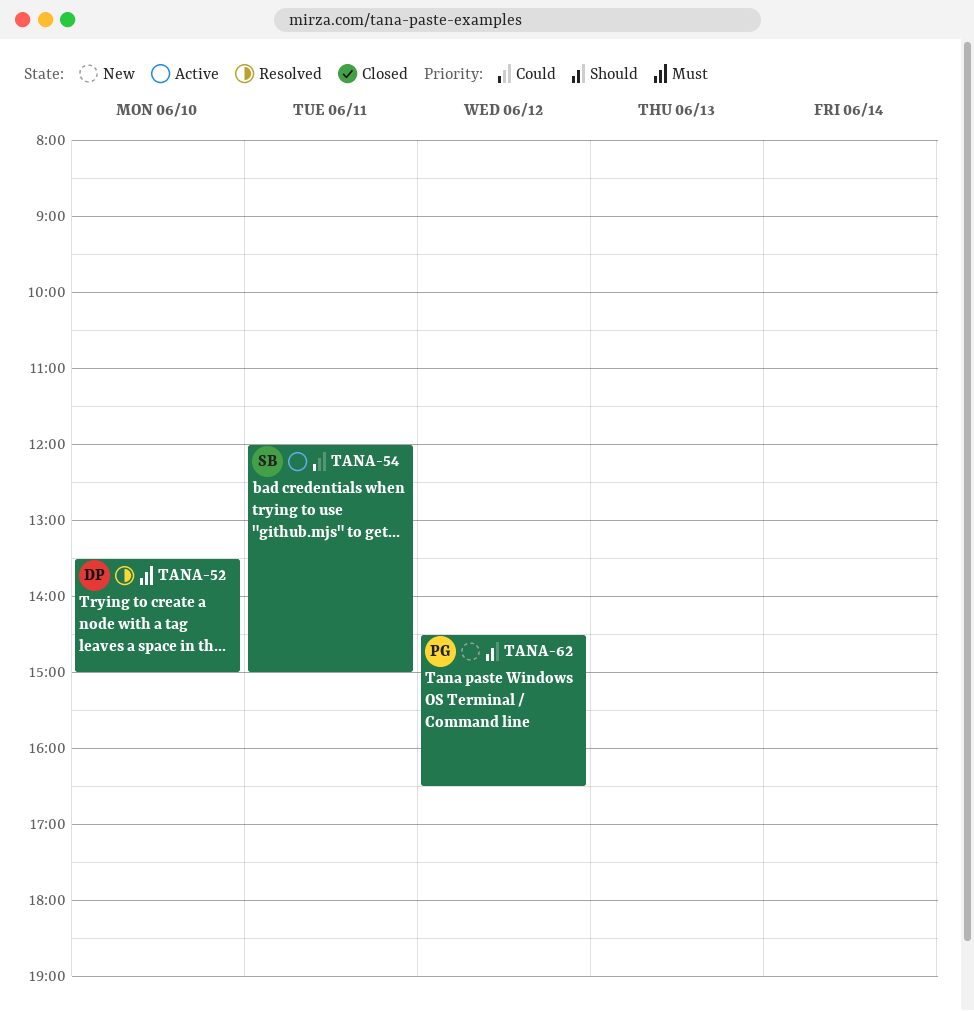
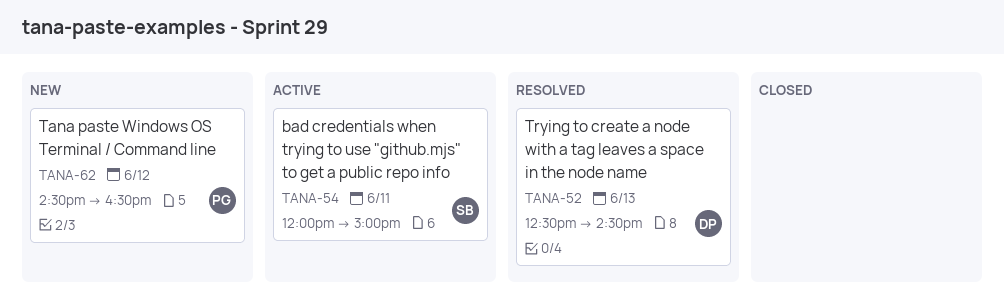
TANA-52, day: Jun 10 -> Jun 13
TANA-52, begins: 13:30 -> 12:30
TANA-52, ends: 15:00 -> 14:30

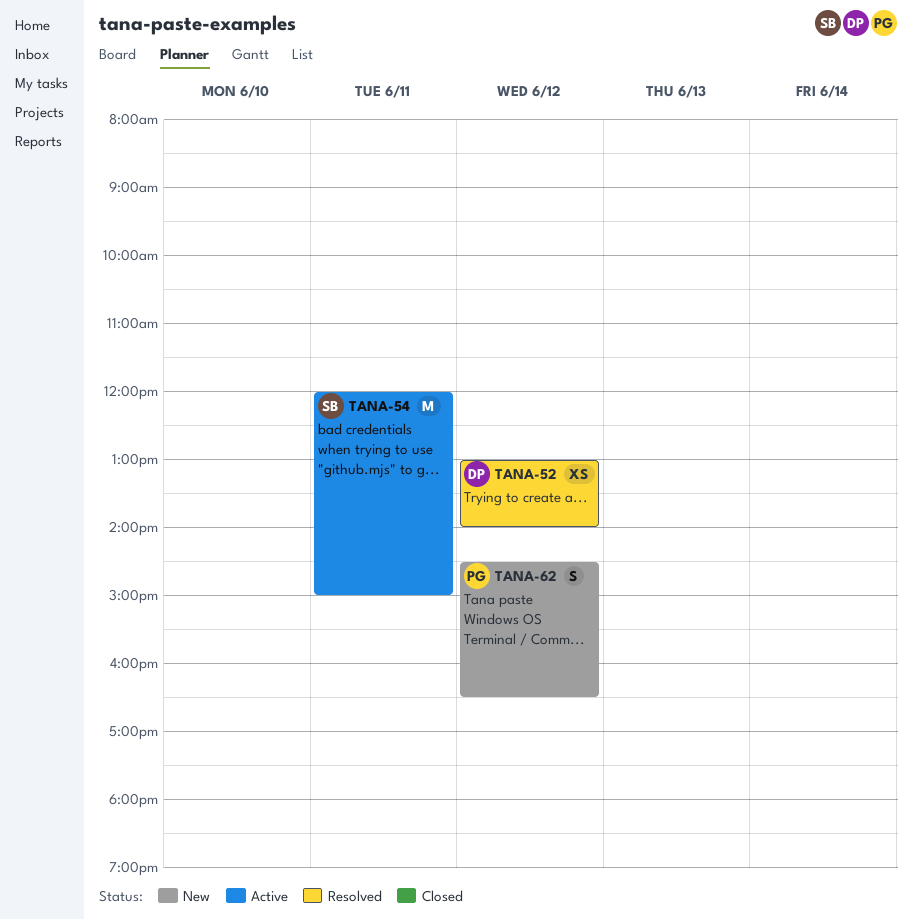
TANA-52, day: Jun 13 -> Jun 12
TANA-52, begins: 12:30 -> 13:00
TANA-52, ends: 14:30 -> 14:00

